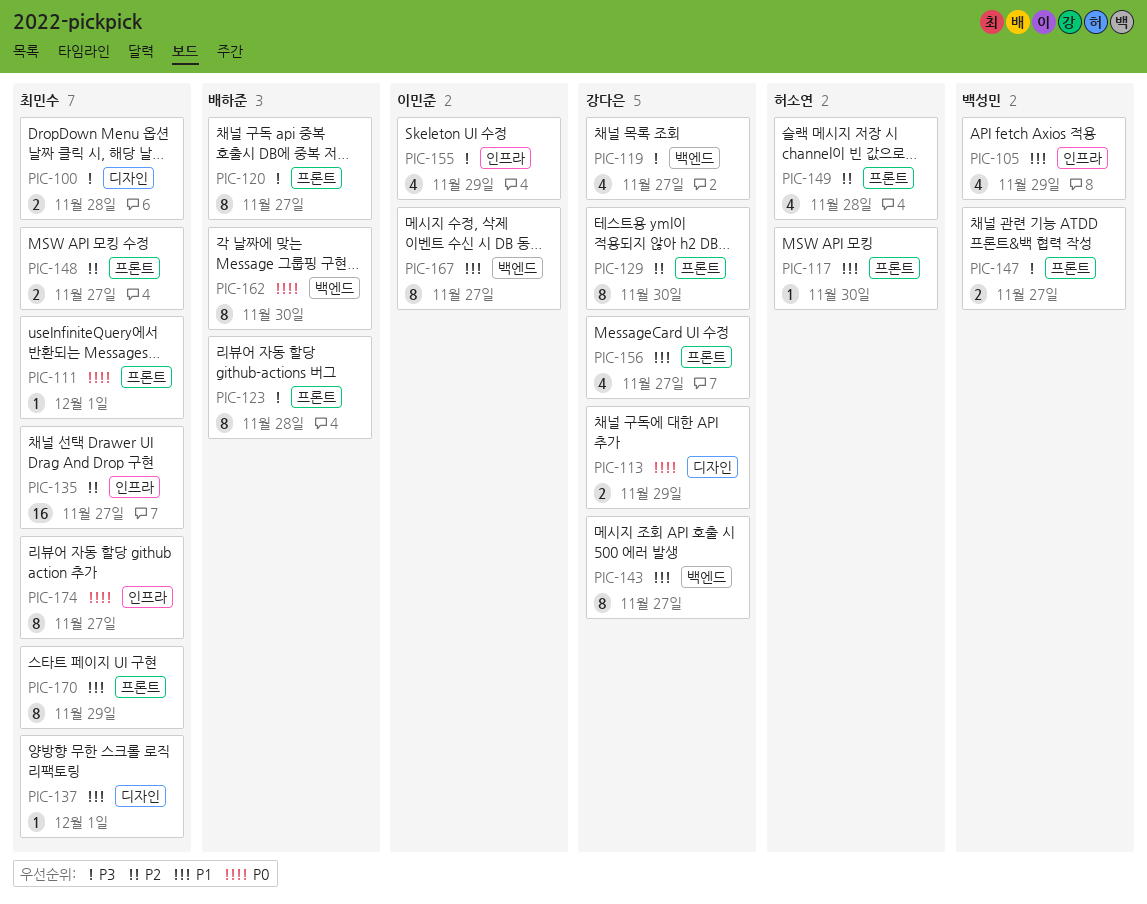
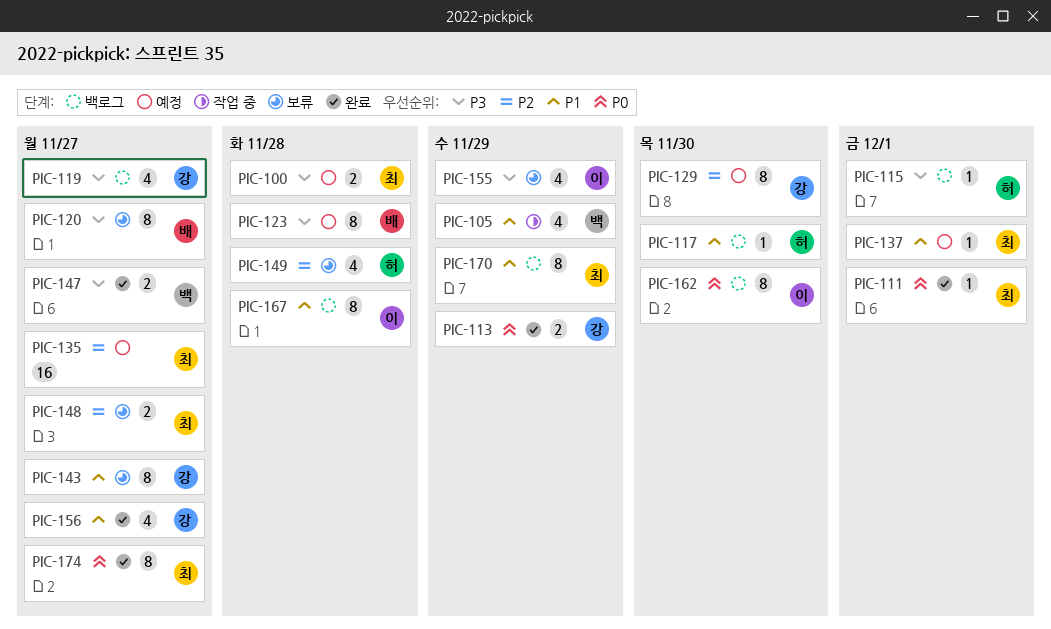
PIC-115: none -> present
PIC-162, owner: 배하준 -> 이민준
PIC-167, due: Nov 27 -> Nov 28

